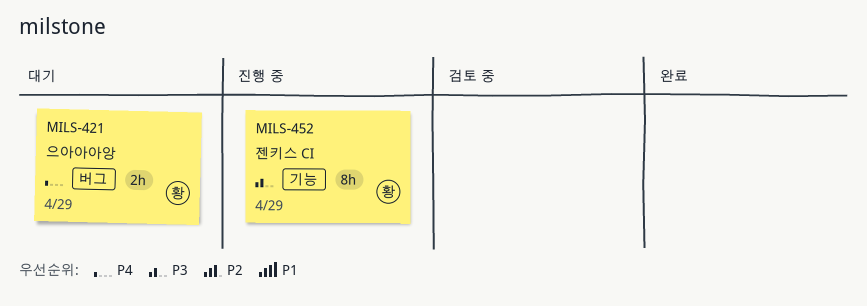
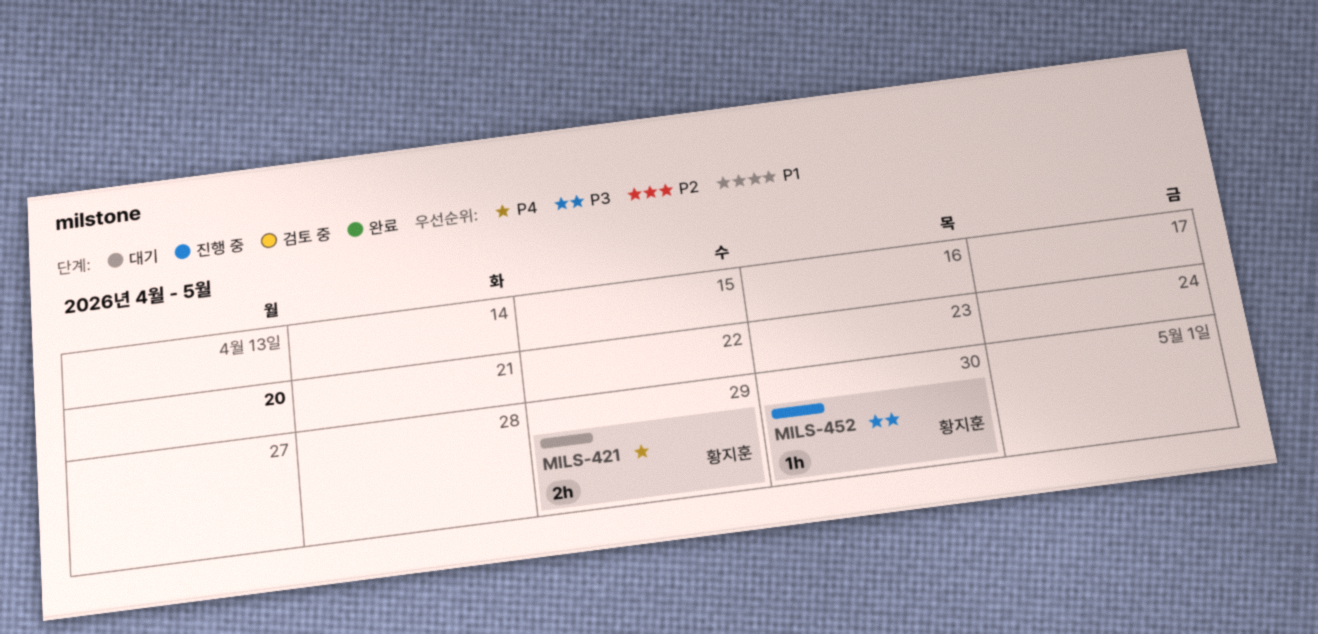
MILS-452, estimate: 8h -> 1h
MILS-452, due: Apr 29 -> Apr 30

